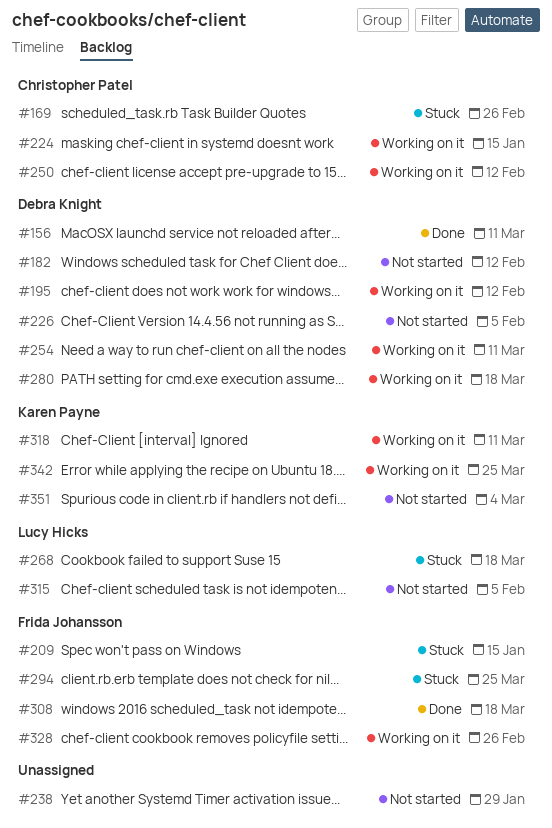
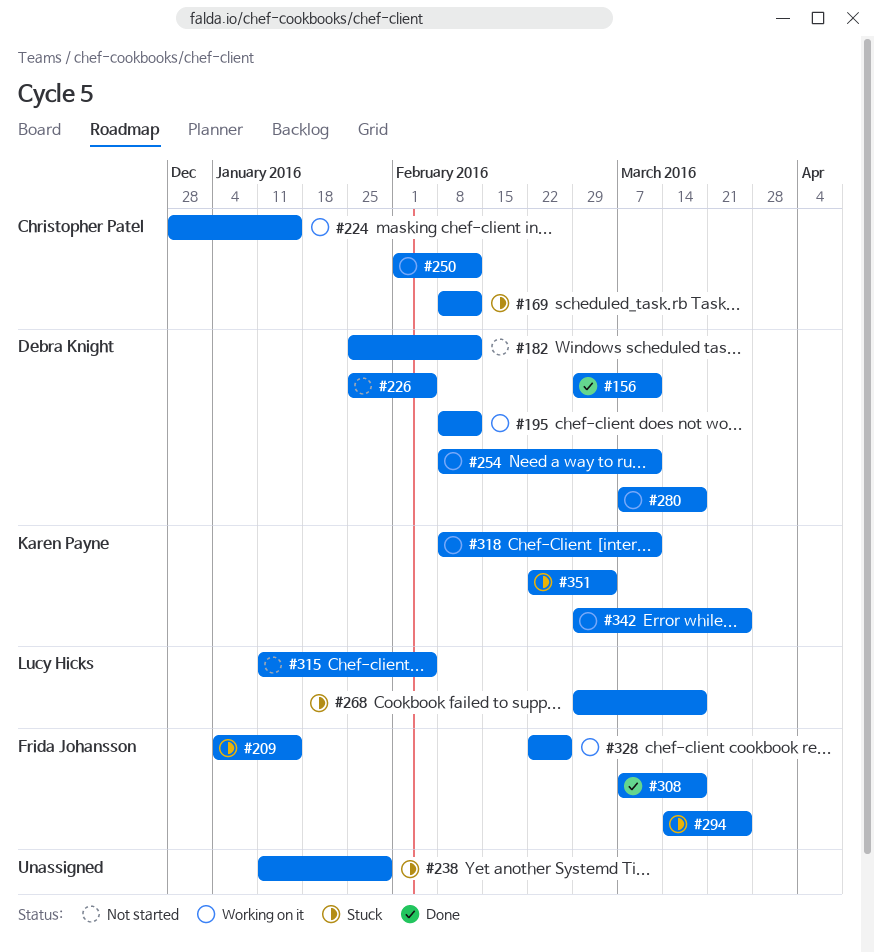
#169, due: Feb 26 -> Feb 12
#238, status: Not started -> Stuck
#351, status: Not started -> Stuck

